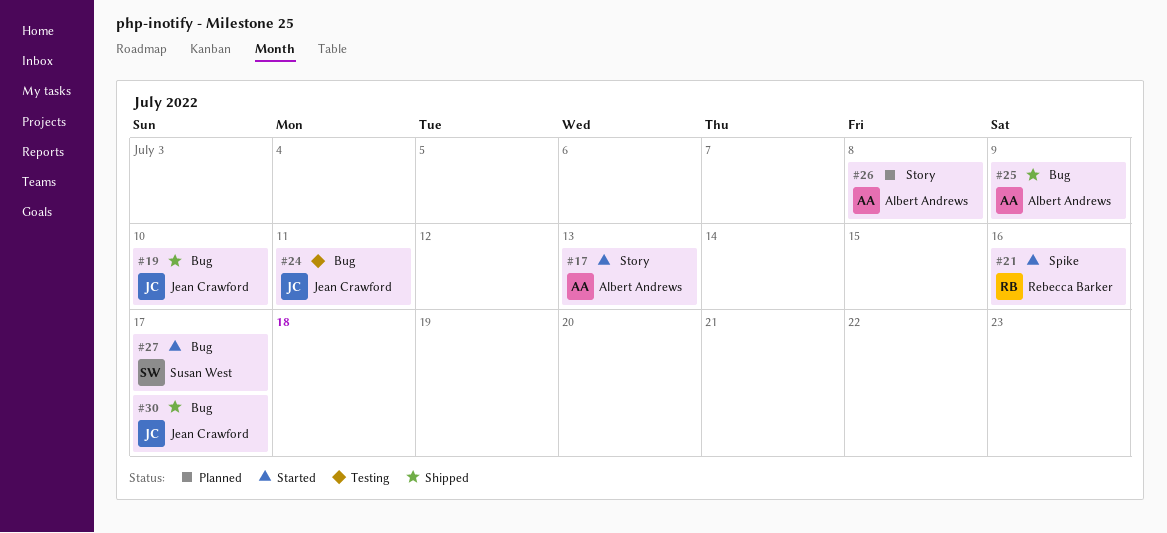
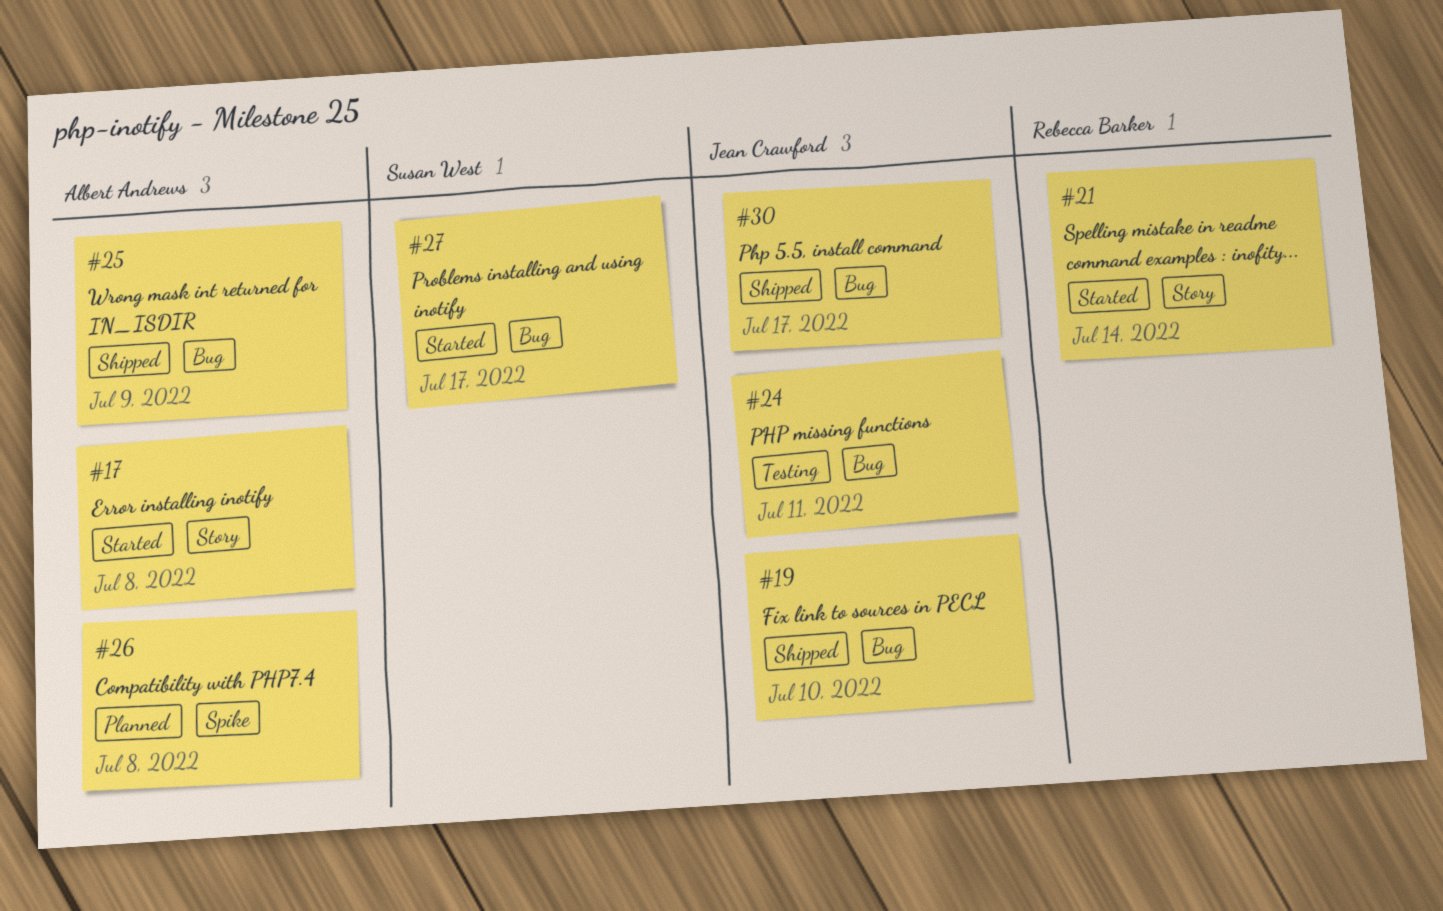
#17, due: Jul 13 -> Jul 8
#21, label: Spike -> Story
#21, due: Jul 16 -> Jul 14
#26, label: Story -> Spike

